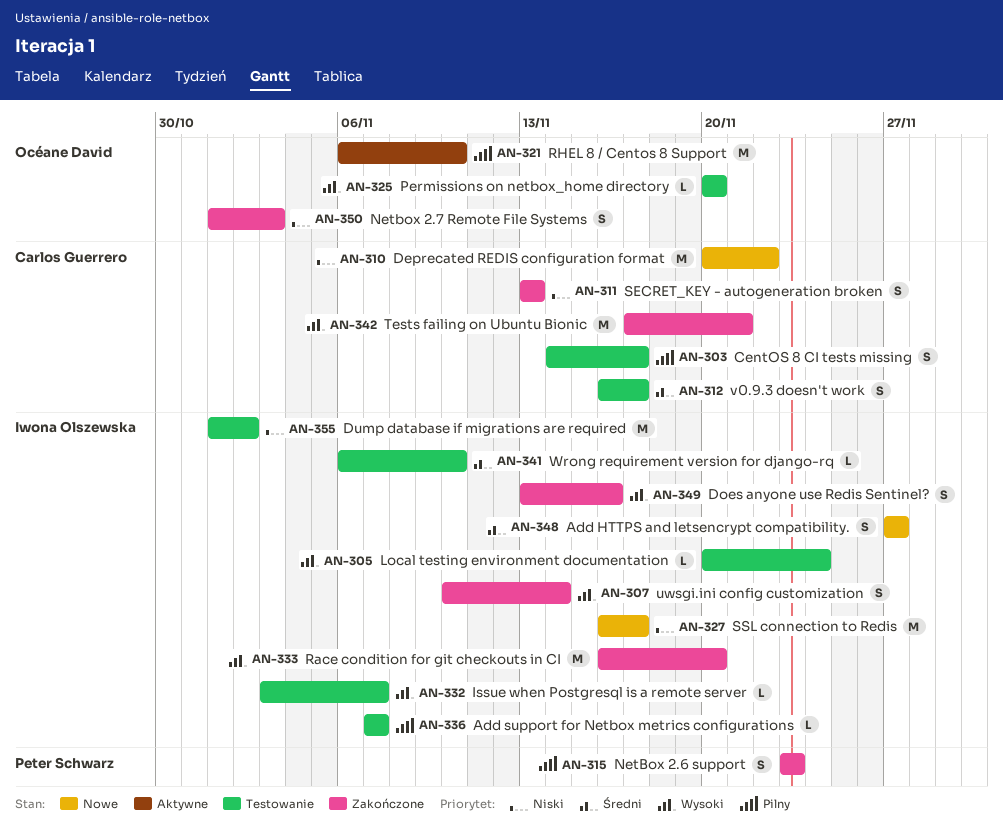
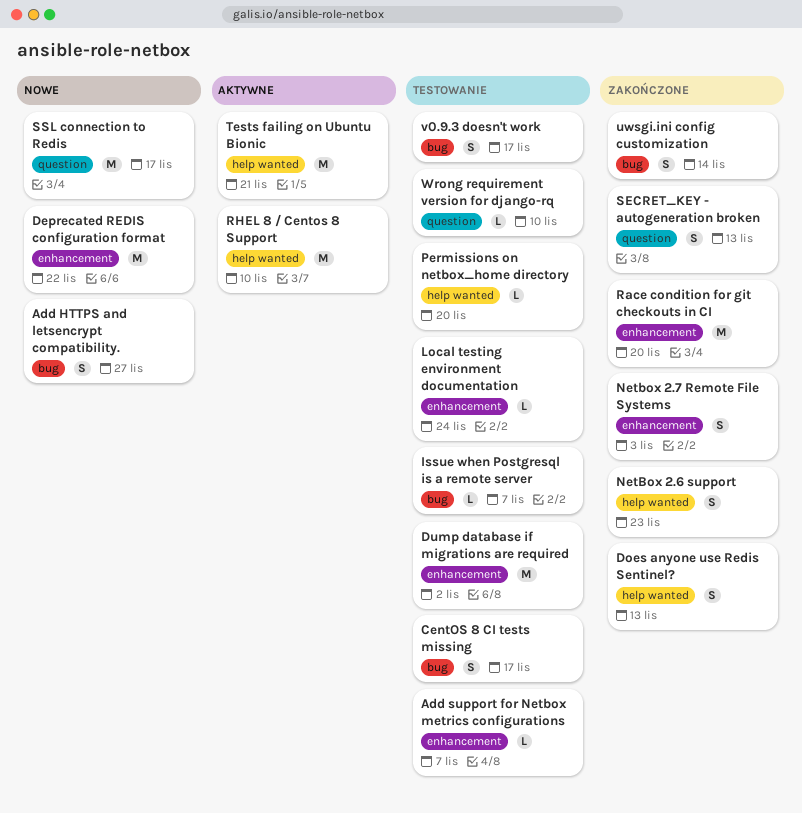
Does anyone use Redis Sentinel?, due: Nov 16 -> Nov 13
Tests failing on Ubuntu Bionic, status: Zakończone -> Aktywne

